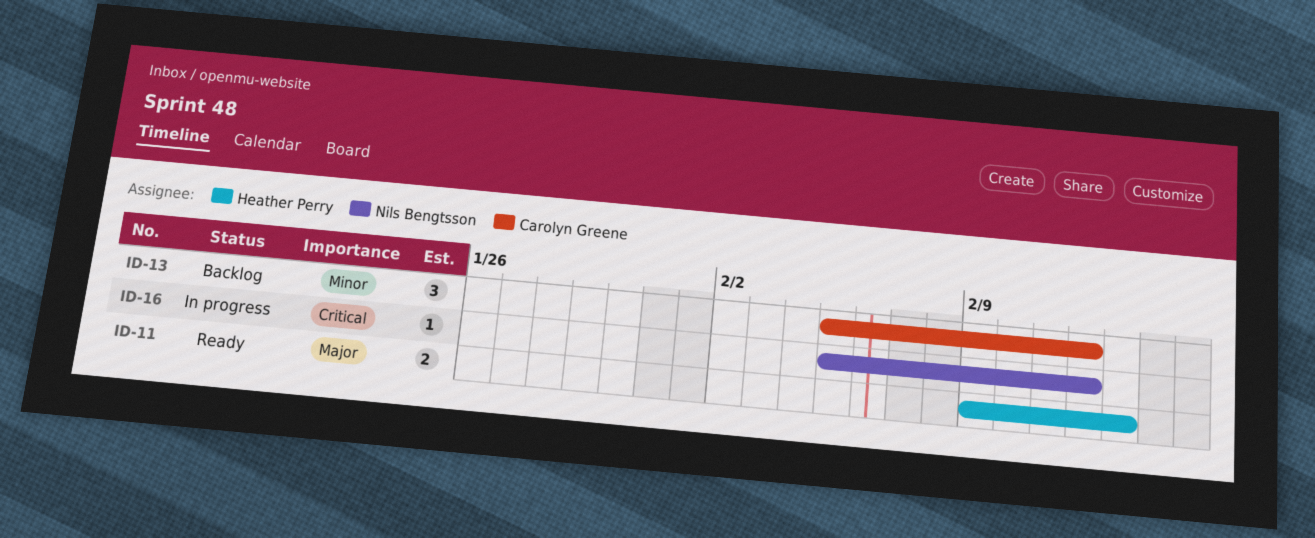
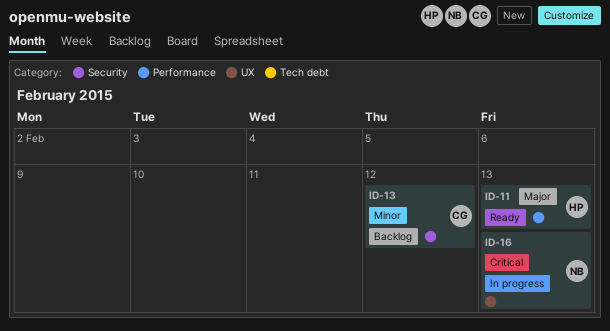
ID-16, due: Feb 12 -> Feb 13

